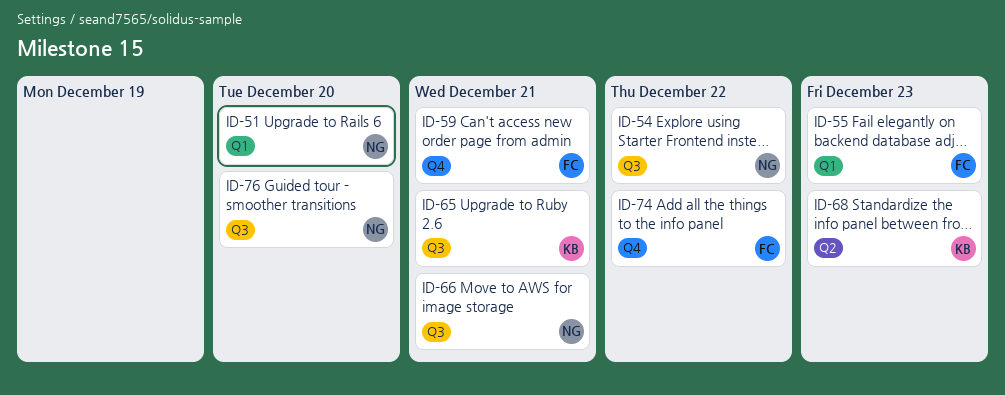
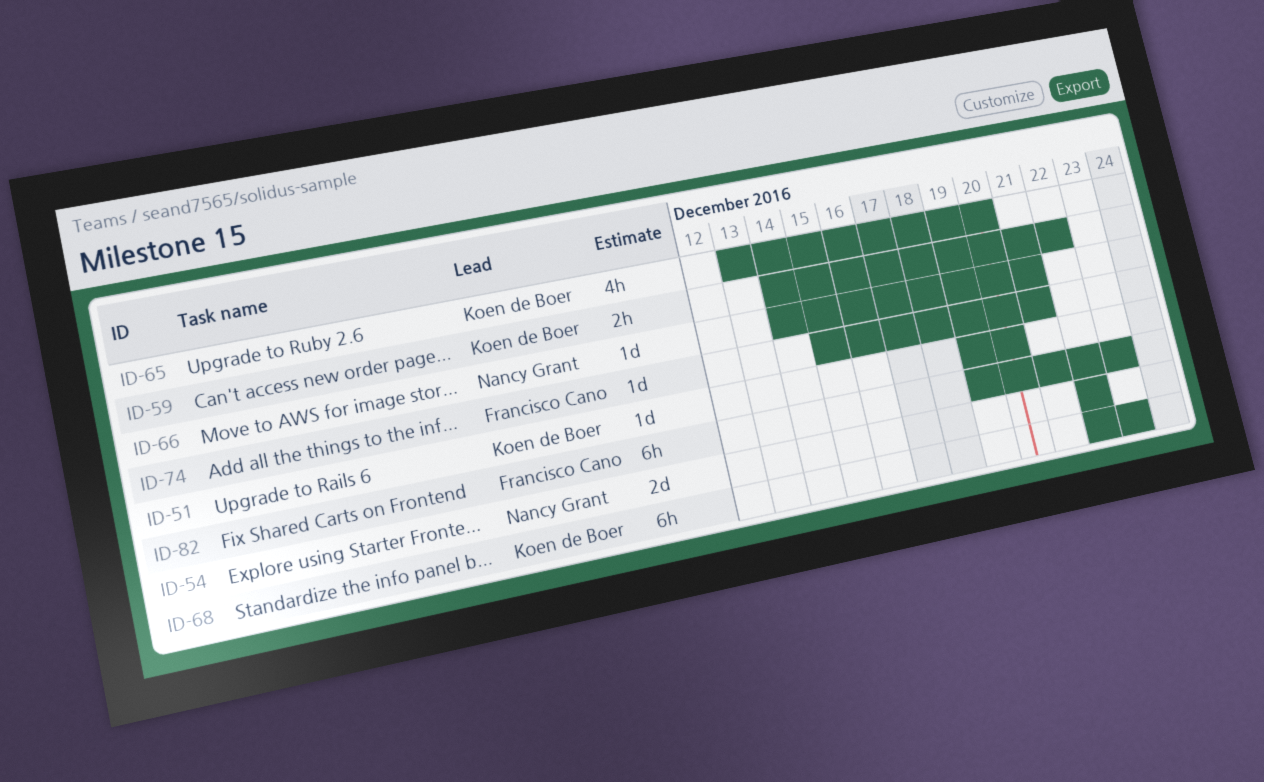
ID-51, owner: Nancy Grant -> Koen de Boer
ID-55: present -> none
ID-59, owner: Francisco Cano -> Koen de Boer
ID-59, due: Dec 21 -> Dec 22
ID-65, due: Dec 21 -> Dec 20
ID-74, due: Dec 22 -> Dec 21
ID-76: present -> none
ID-82: none -> present

